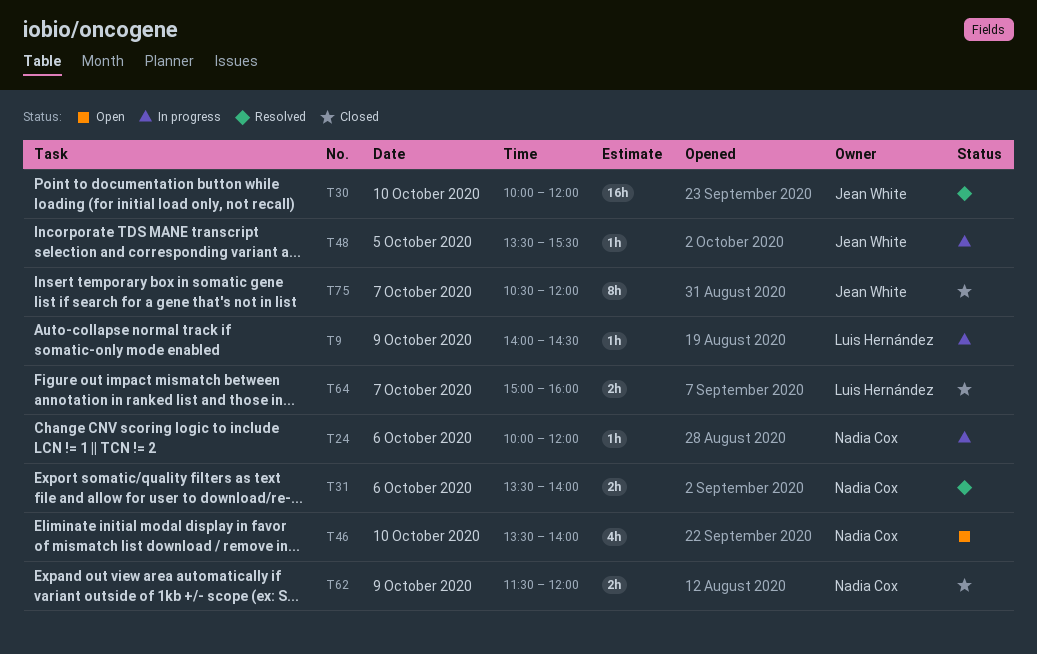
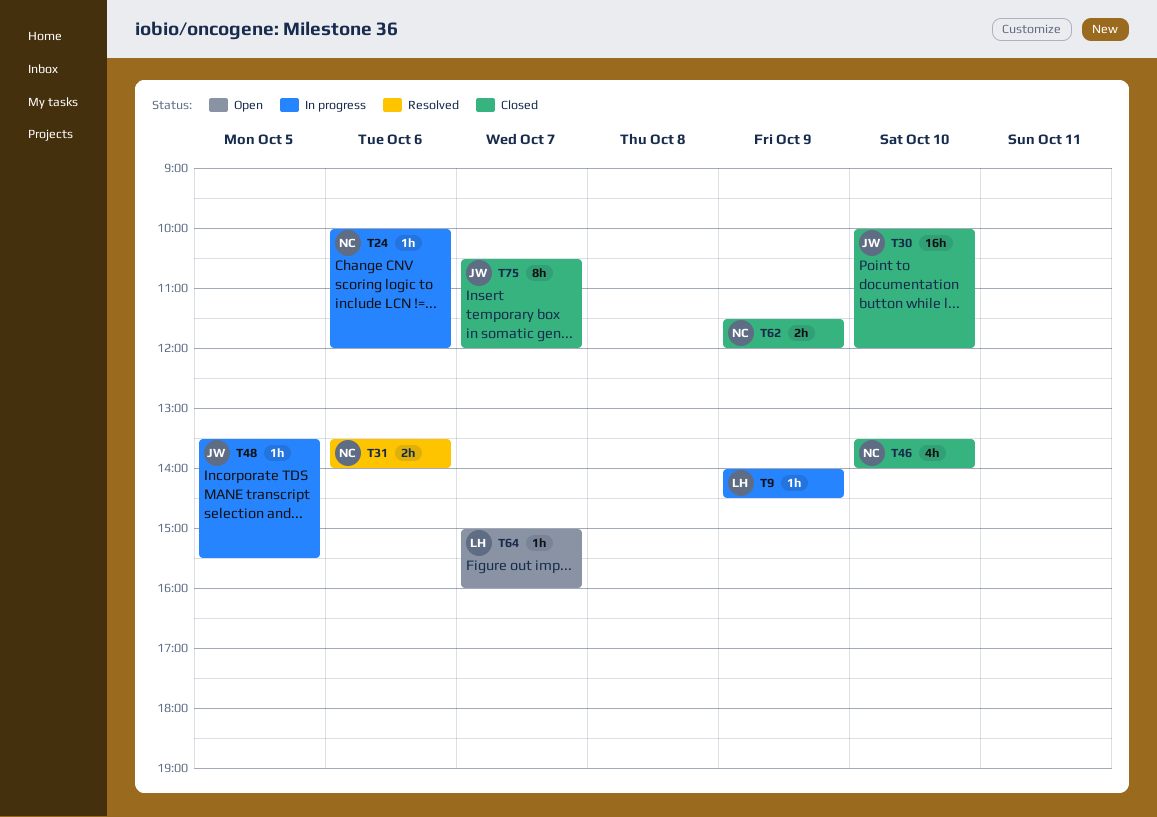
T30, status: Resolved -> Closed
T46, status: Open -> Closed
T64, status: Closed -> Open
T64, estimate: 2h -> 1h

